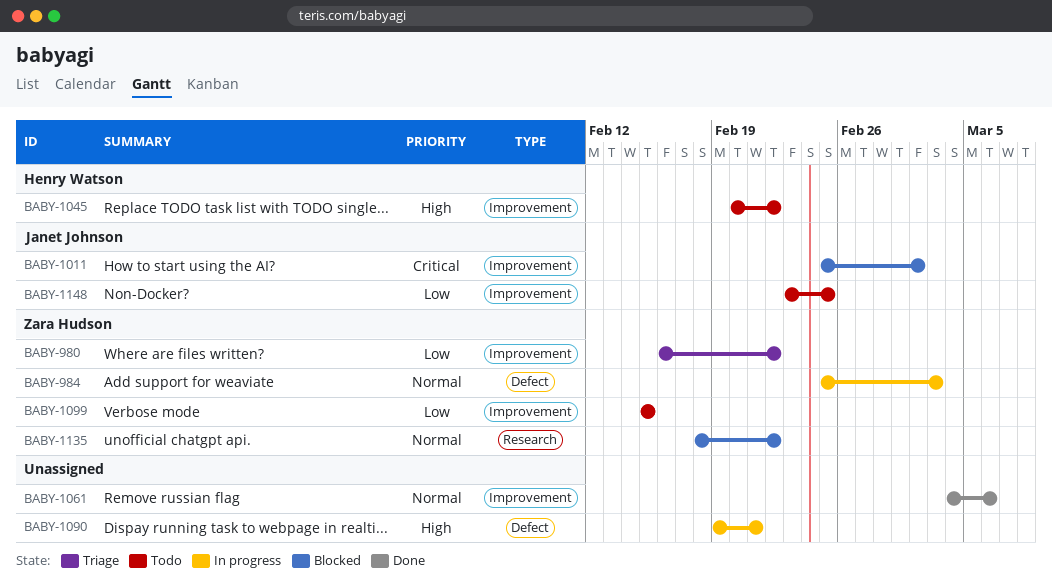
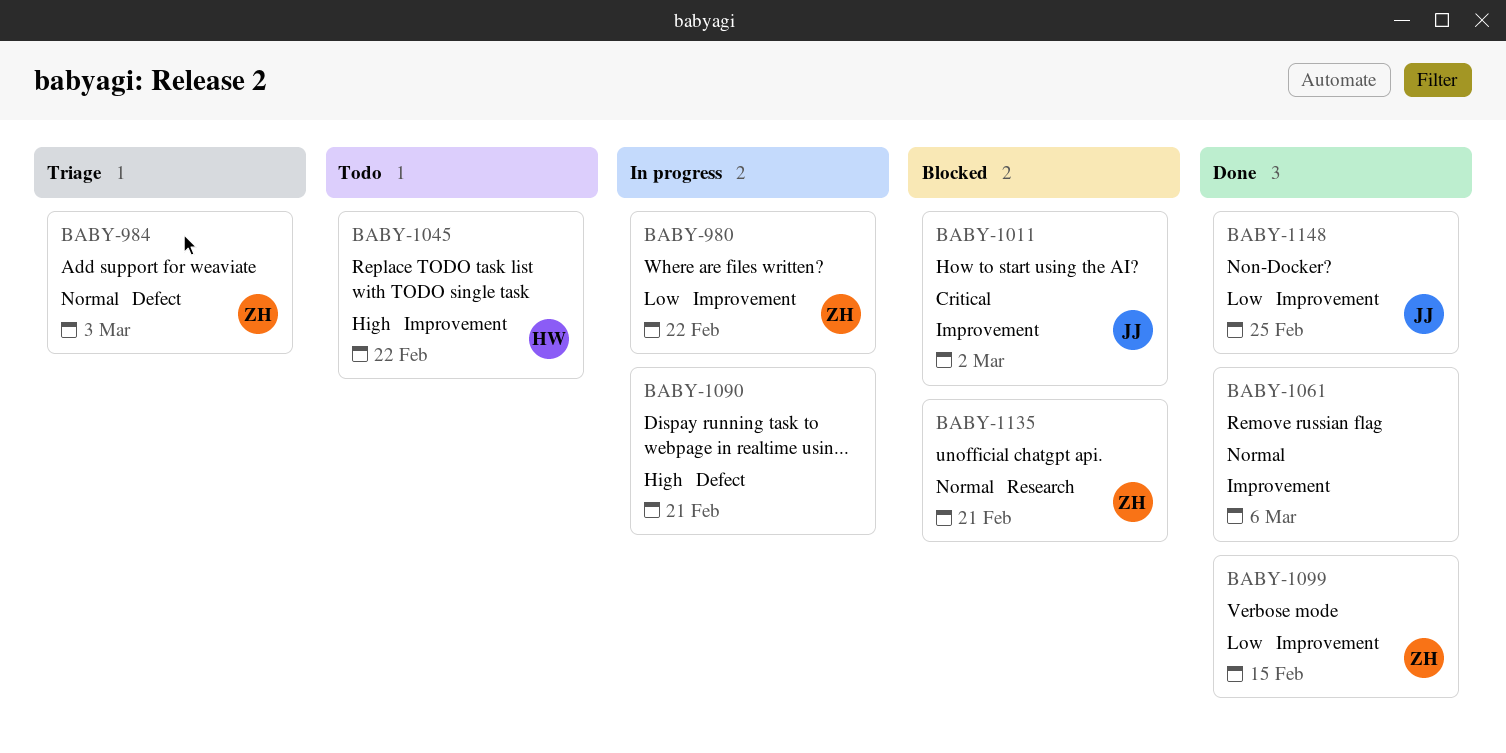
BABY-980, status: Triage -> In progress
BABY-984, status: In progress -> Triage
BABY-1099, status: Todo -> Done
BABY-1135, due: Feb 22 -> Feb 21
BABY-1148, status: Todo -> Done

